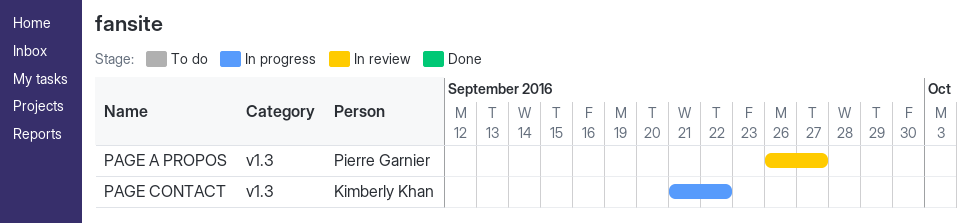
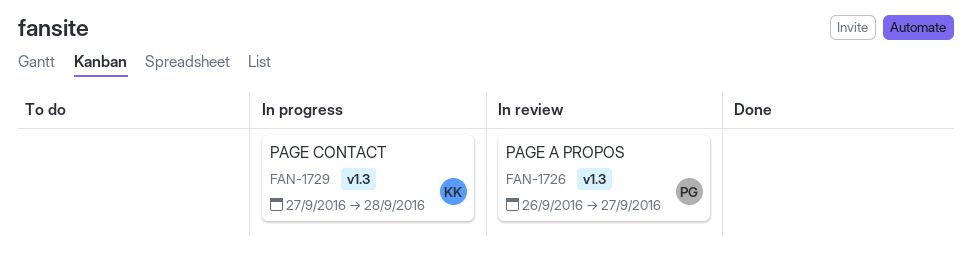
PAGE CONTACT, start: Sep 21 -> Sep 27
PAGE CONTACT, due: Sep 22 -> Sep 28

